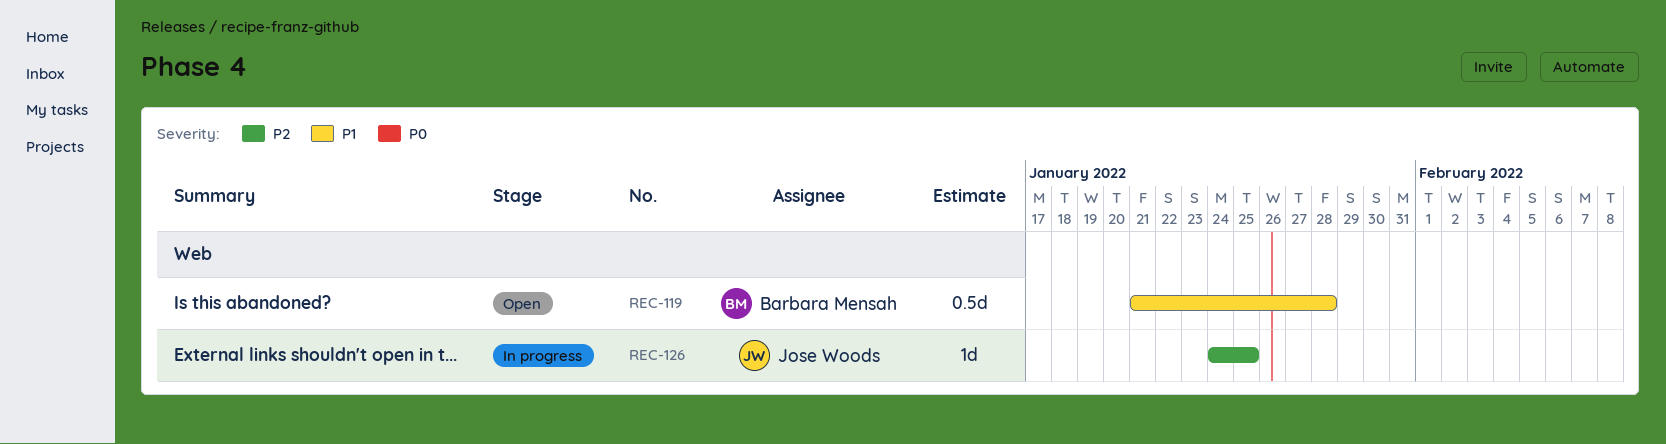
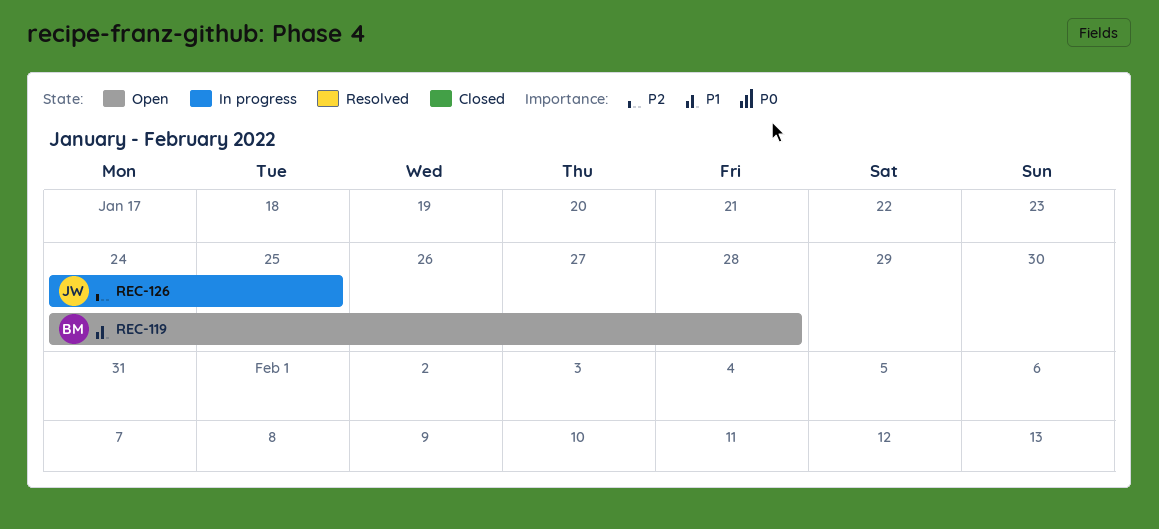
REC-119, start: Jan 21 -> Jan 24

